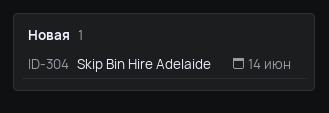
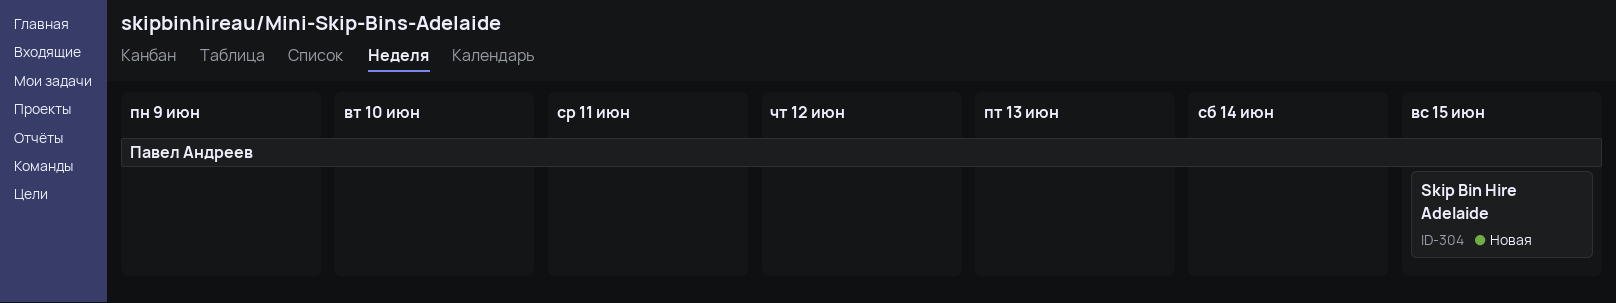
ID-304, due: Jun 14 -> Jun 15

